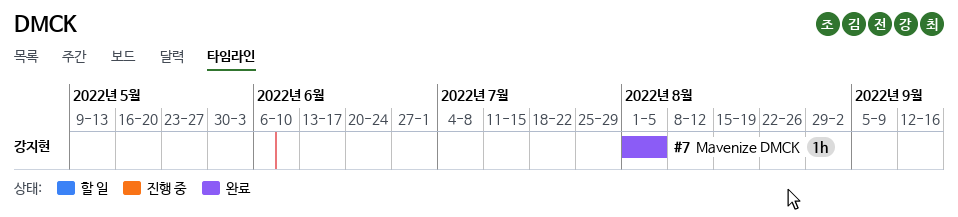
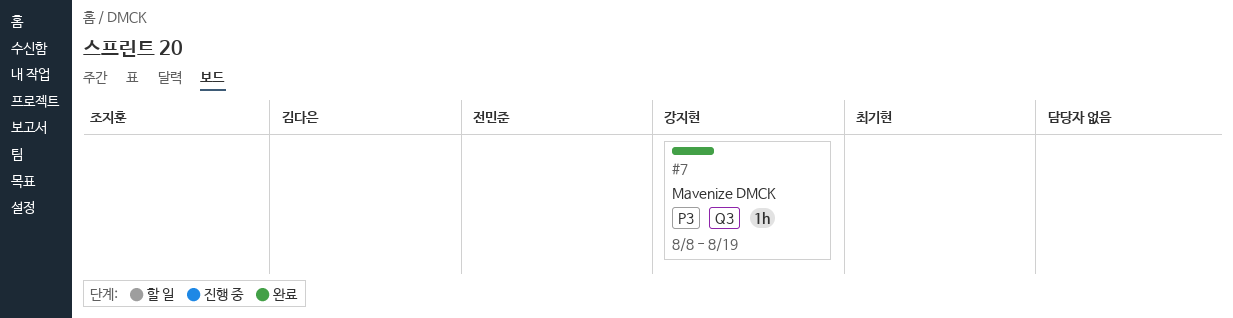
#7, start: Aug 1 -> Aug 8
#7, due: Aug 5 -> Aug 19

